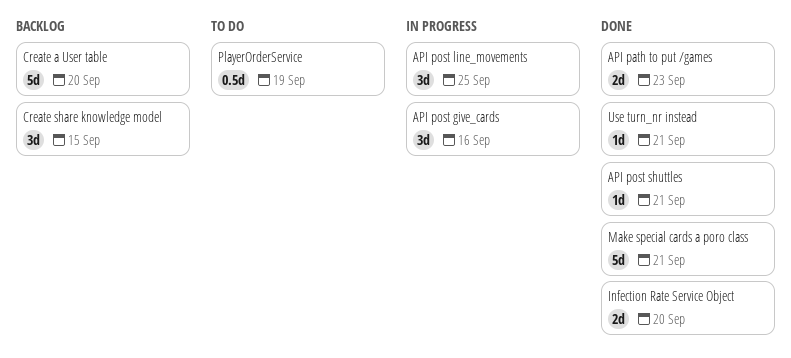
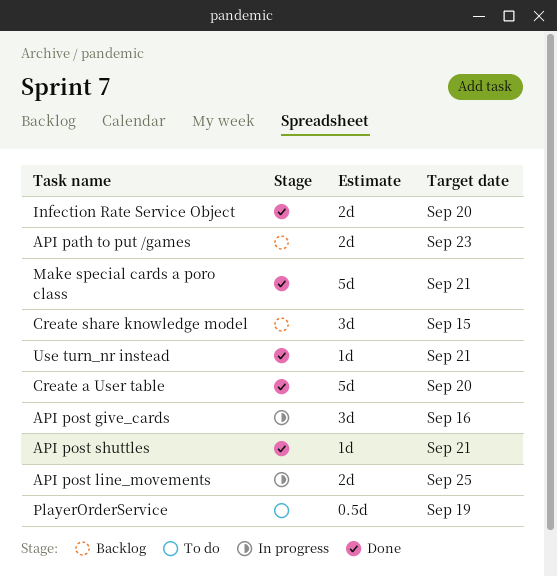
API path to put /games, status: Done -> Backlog
API post line_movements, estimate: 3d -> 2d
Create a User table, status: Backlog -> Done

